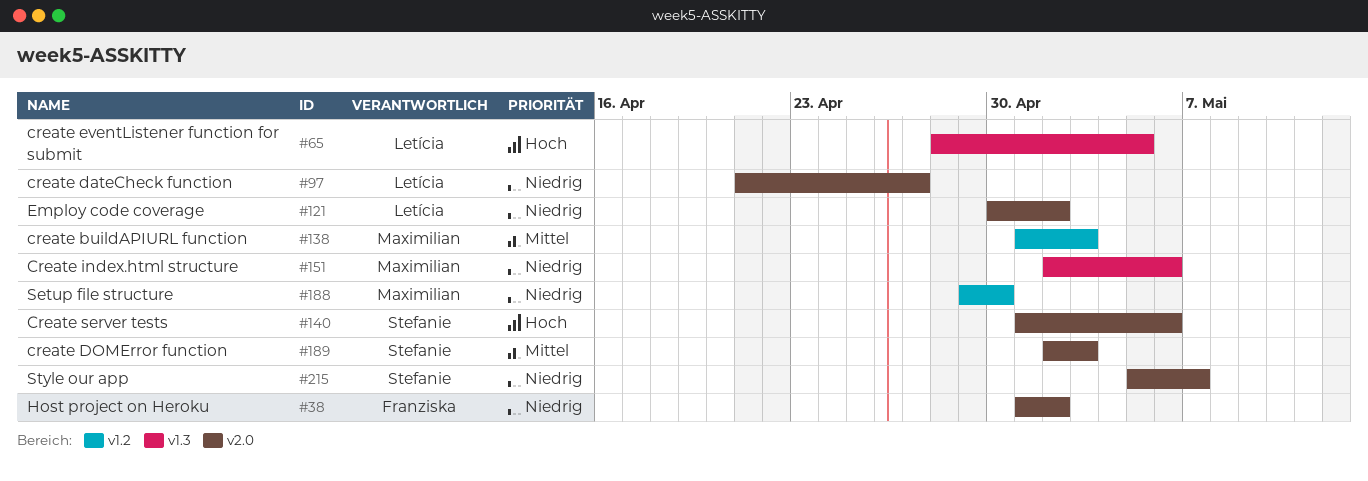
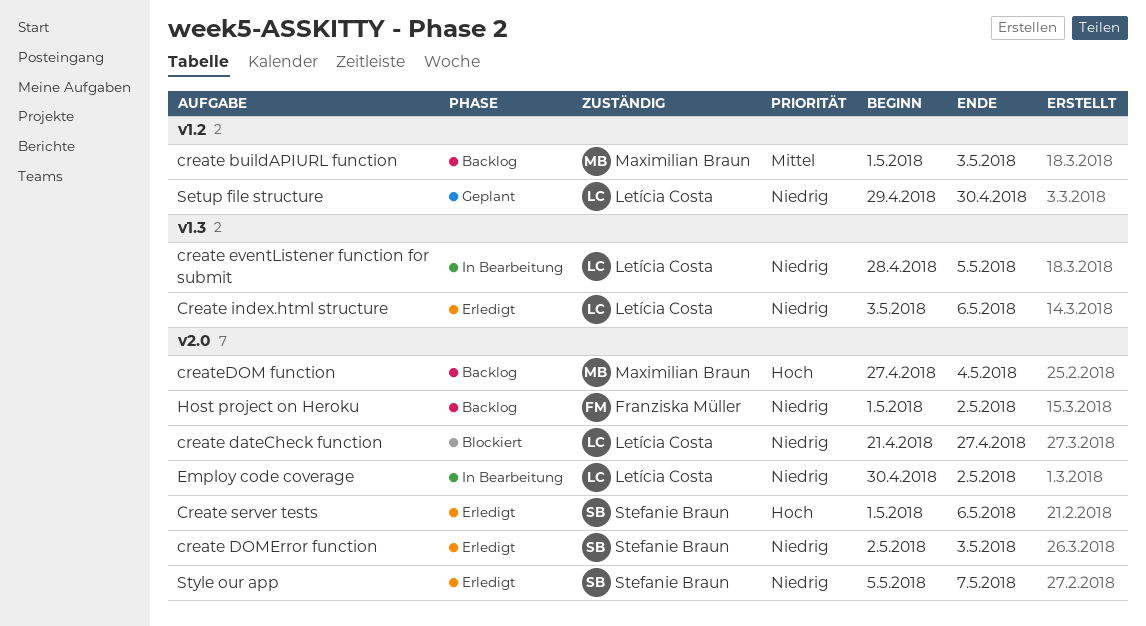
create DOMError function, priority: Mittel -> Niedrig
create eventListener function for submit, priority: Hoch -> Niedrig
Create index.html structure, owner: Maximilian Braun -> Letícia Costa
Create index.html structure, start: May 2 -> May 3
createDOM function: none -> present
Setup file structure, owner: Maximilian Braun -> Letícia Costa

